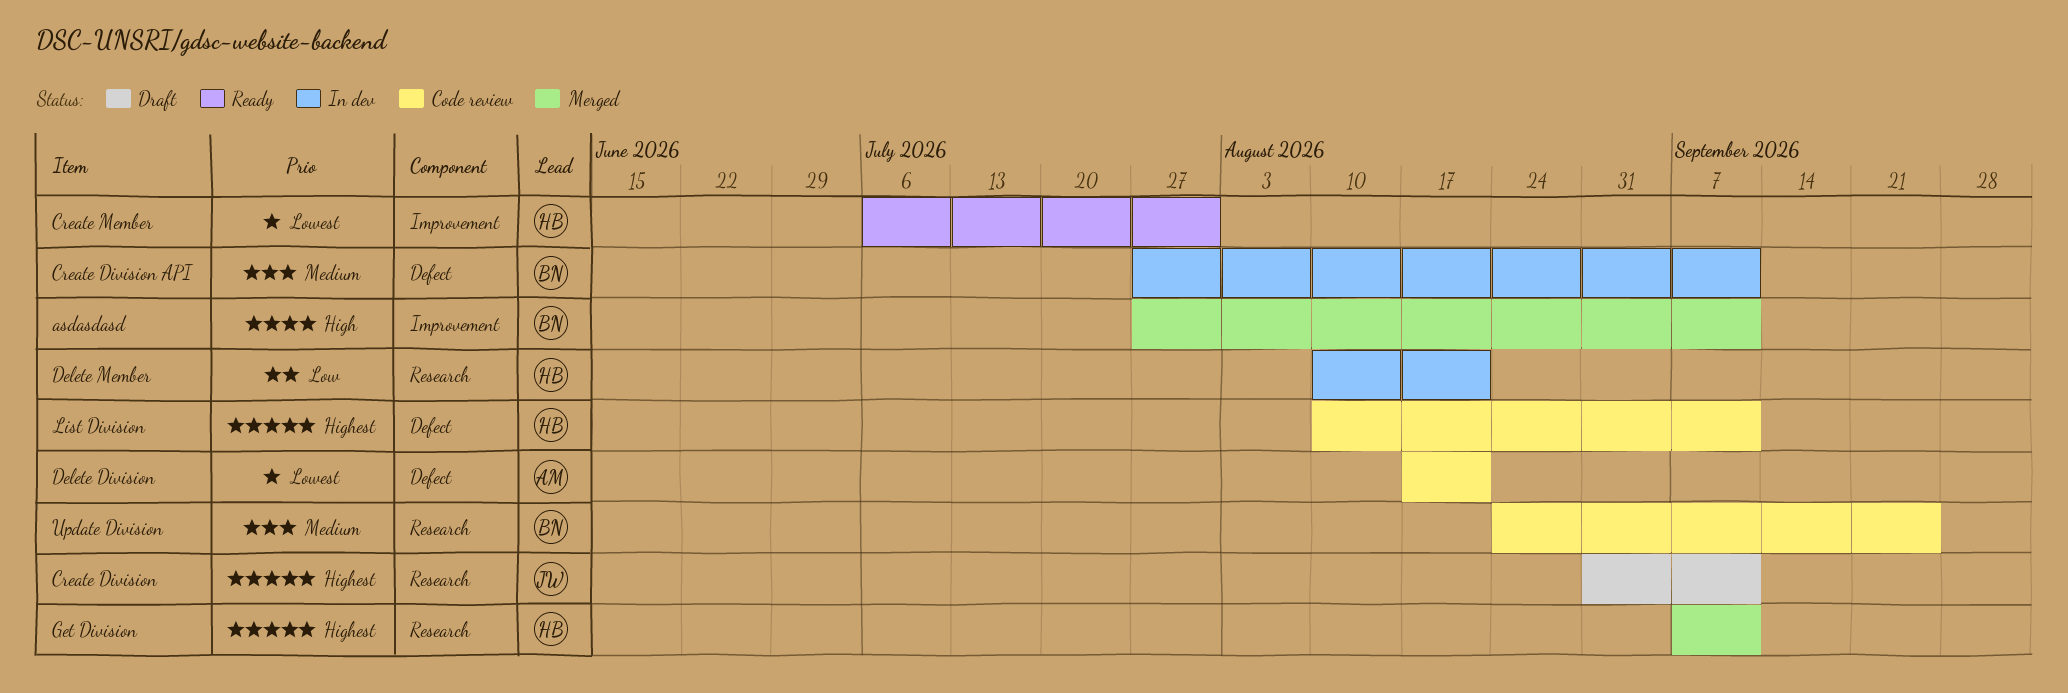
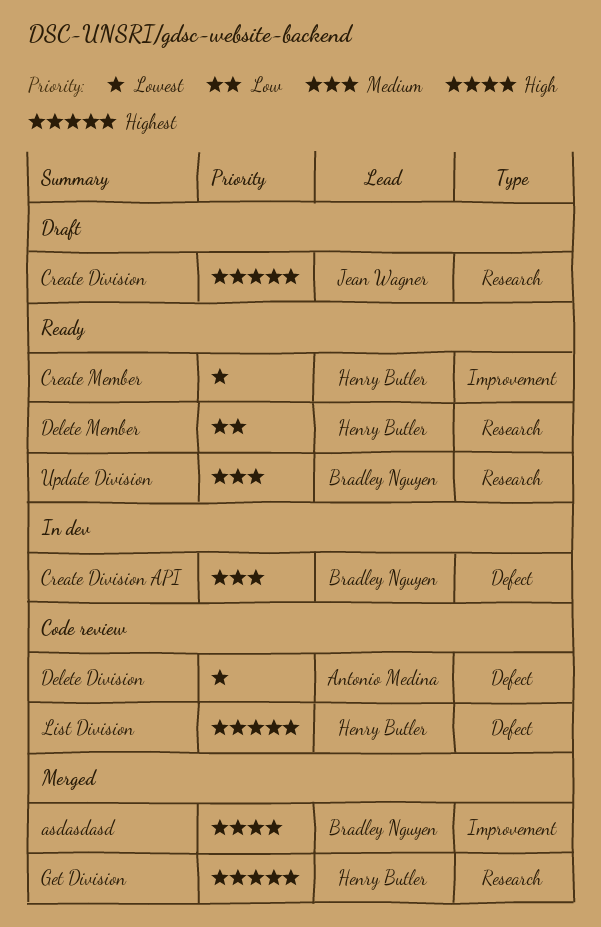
Delete Member, status: In dev -> Ready
Update Division, status: Code review -> Ready

